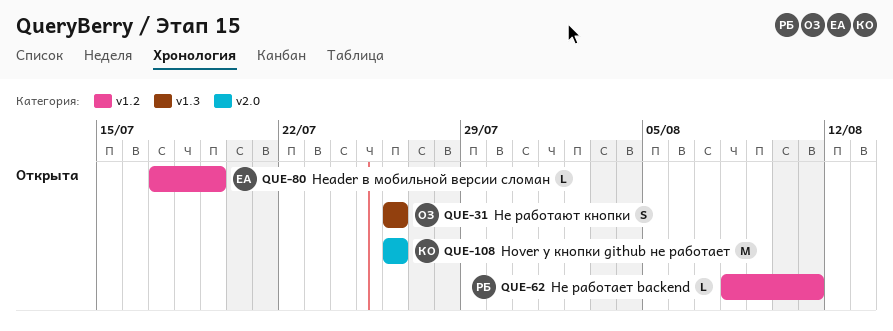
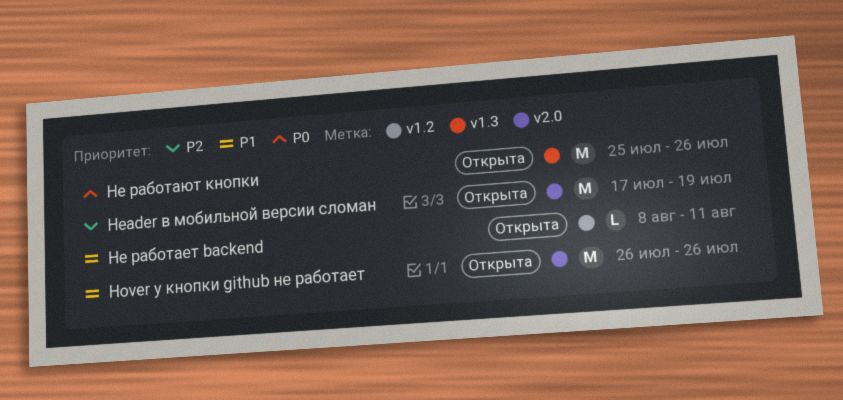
Header в мобильной версии сломан, label: v1.2 -> v2.0
Header в мобильной версии сломан, estimate: L -> M
Не работают кнопки, estimate: S -> M
Не работают кнопки, start: Jul 26 -> Jul 25

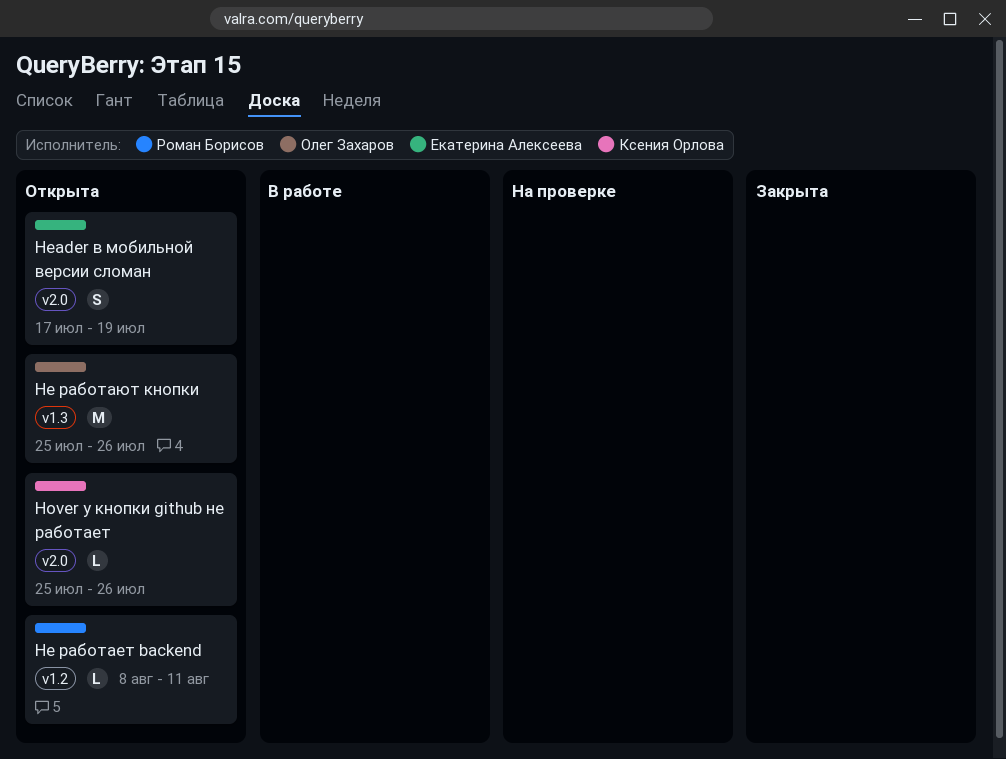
Header в мобильной версии сломан, estimate: M -> S
Hover у кнопки github не работает, estimate: M -> L
Hover у кнопки github не работает, start: Jul 26 -> Jul 25

